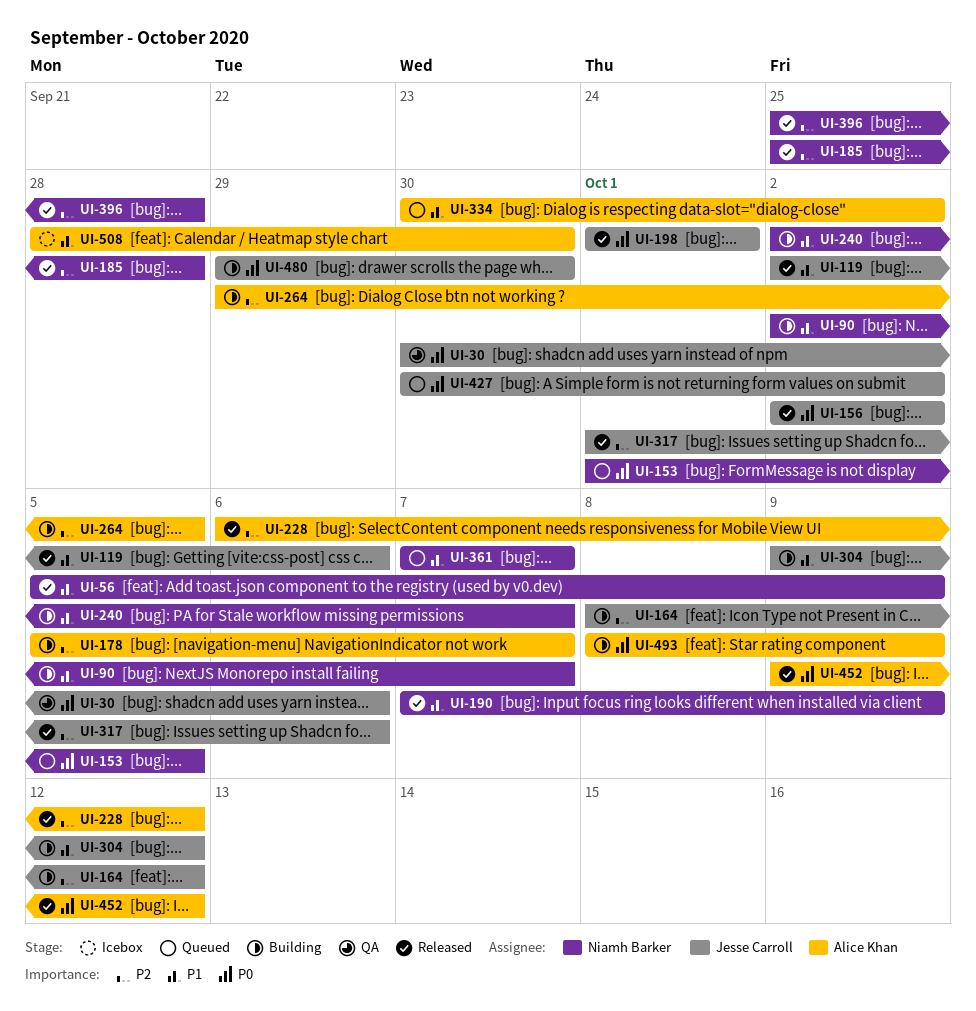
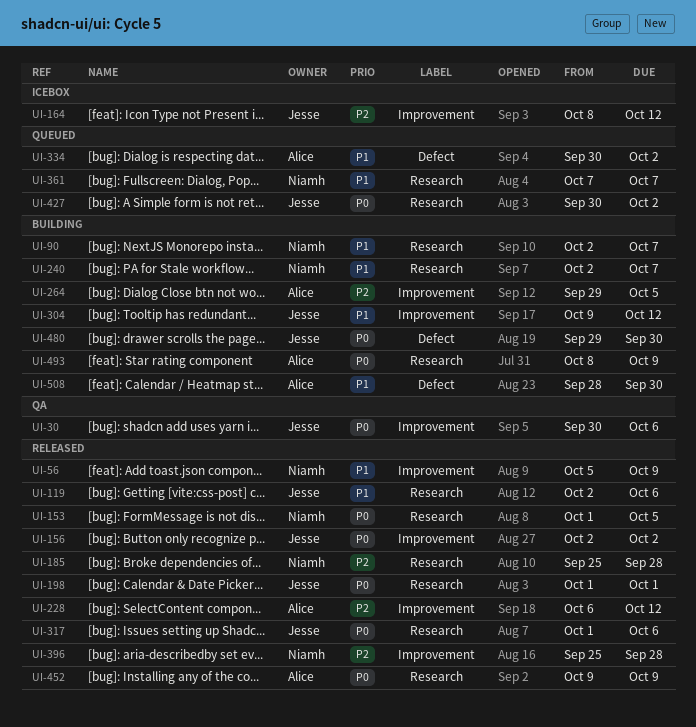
UI-153, status: Queued -> Released
UI-164, status: Building -> Icebox
UI-178: present -> none
UI-190: present -> none
UI-317, priority: P2 -> P0
UI-452, due: Oct 12 -> Oct 9
UI-508, status: Icebox -> Building

